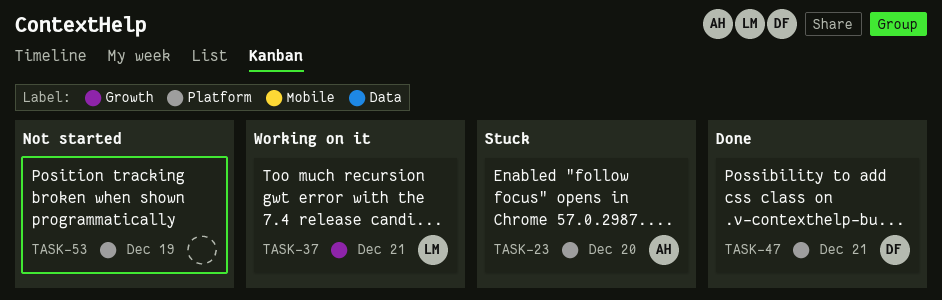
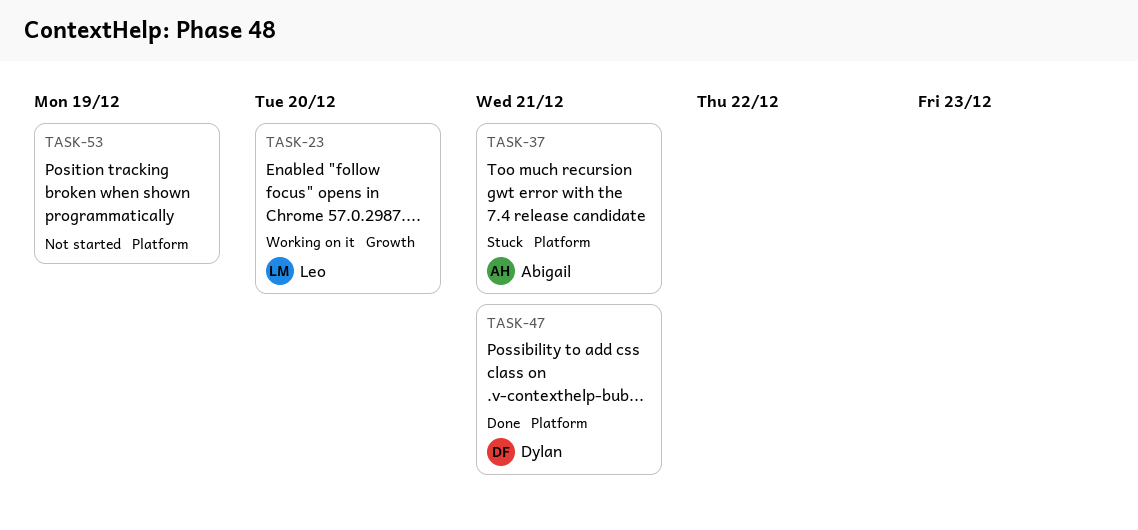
TASK-23, status: Stuck -> Working on it
TASK-23, owner: Abigail -> Leo
TASK-23, label: Platform -> Growth
TASK-37, status: Working on it -> Stuck
TASK-37, owner: Leo -> Abigail
TASK-37, label: Growth -> Platform

